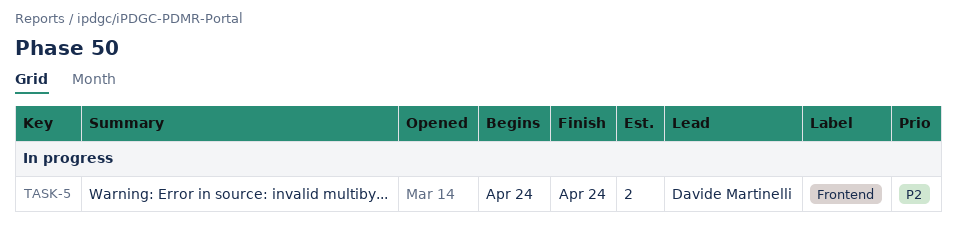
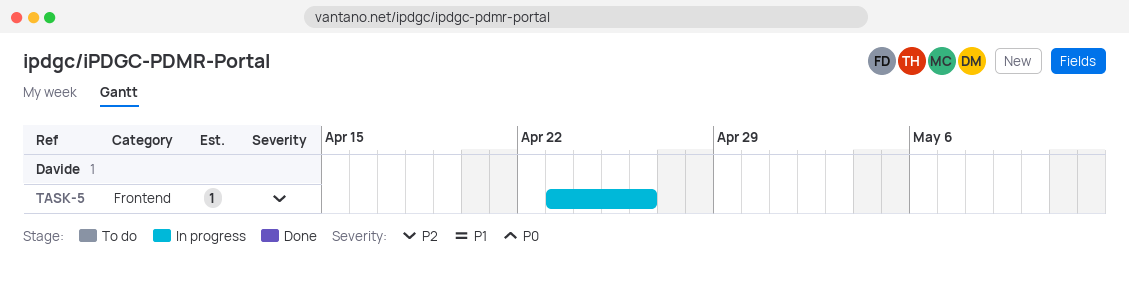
TASK-5, estimate: 2 -> 1
TASK-5, start: Apr 24 -> Apr 23
TASK-5, due: Apr 24 -> Apr 26

